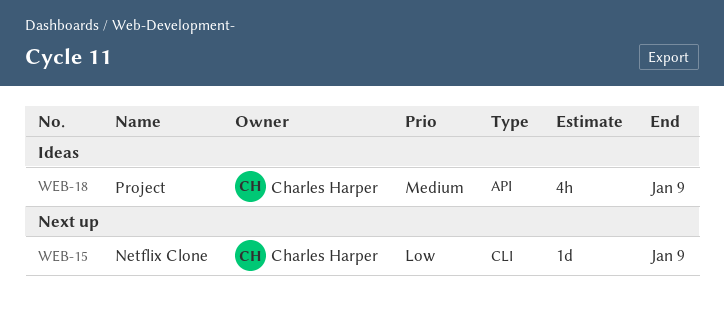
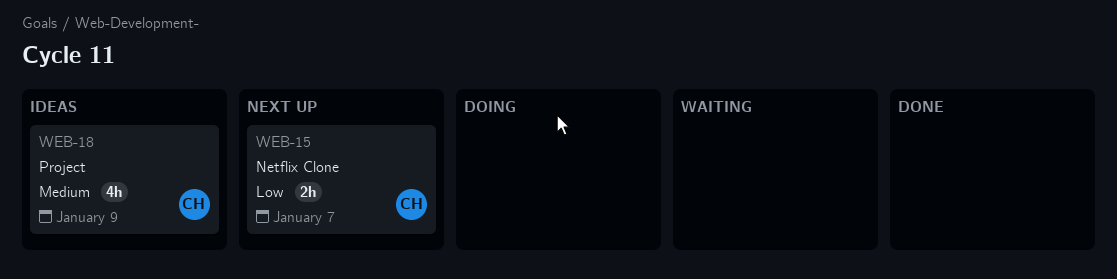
WEB-15, estimate: 1d -> 2h
WEB-15, due: Jan 9 -> Jan 7

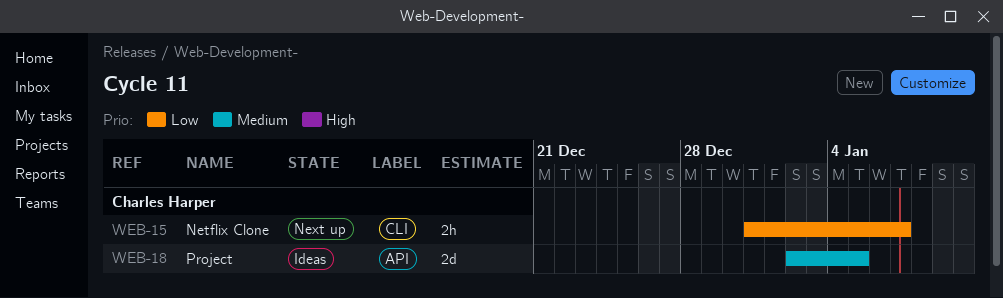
WEB-18, estimate: 4h -> 2d
WEB-18, due: Jan 9 -> Jan 5

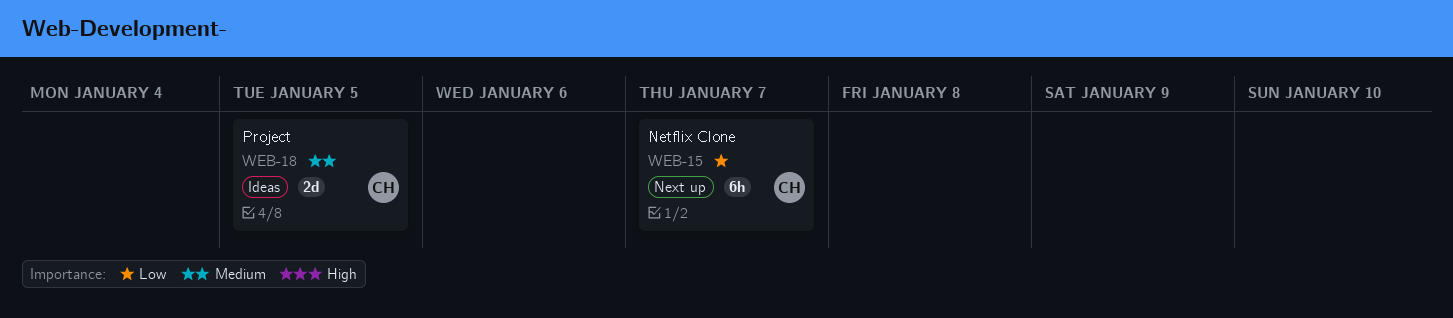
WEB-15, estimate: 2h -> 6h

